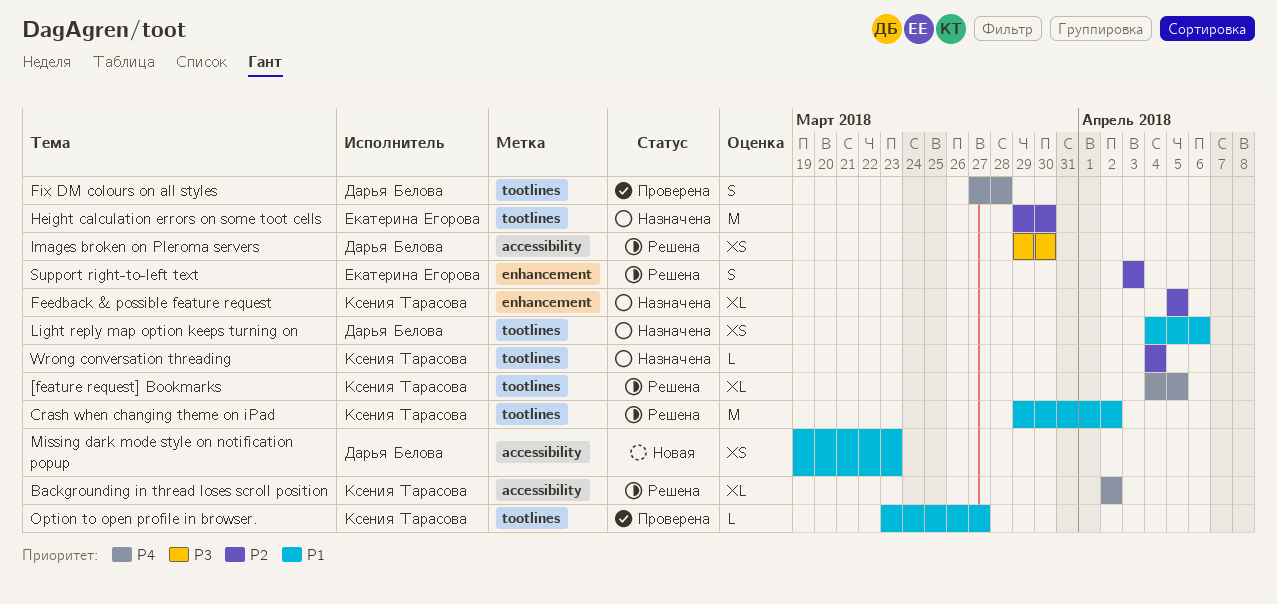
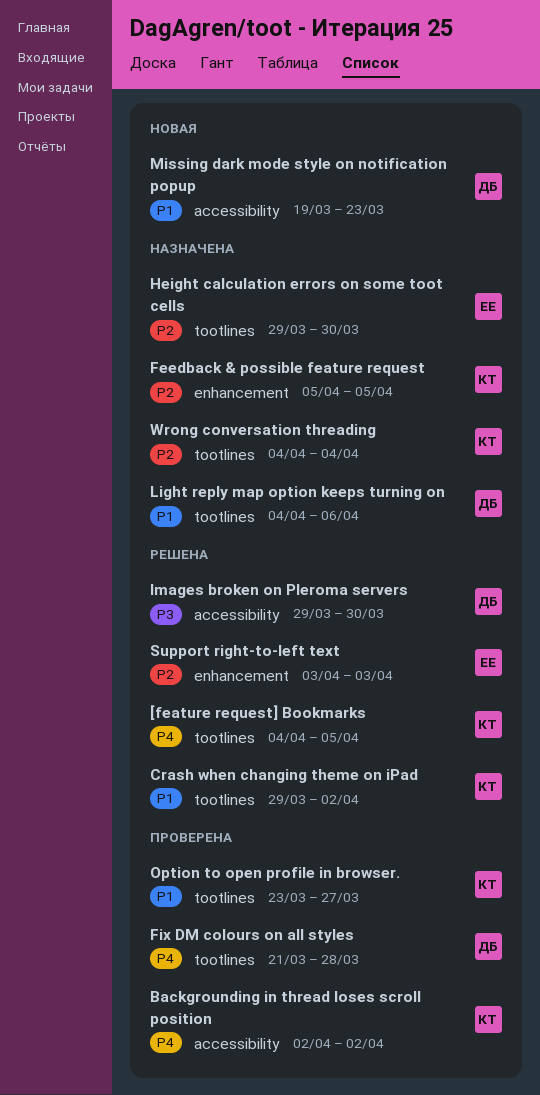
Backgrounding in thread loses scroll position, status: Решена -> Проверена
Fix DM colours on all styles, start: Mar 27 -> Mar 21

